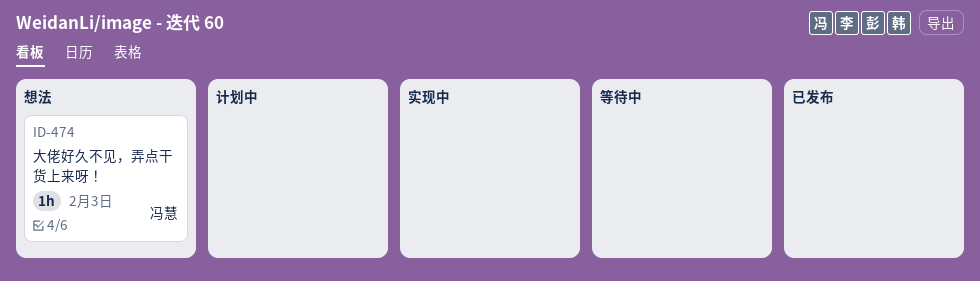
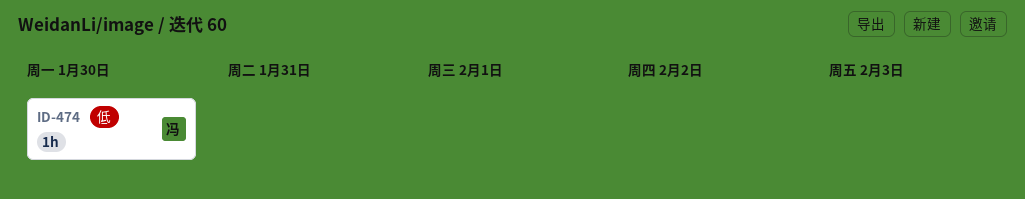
ID-474, due: Feb 3 -> Jan 30

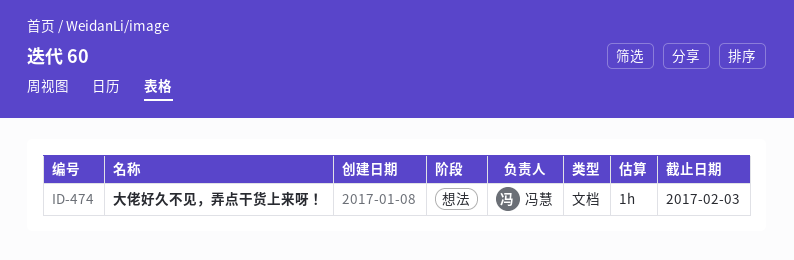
ID-474, due: Jan 30 -> Feb 3

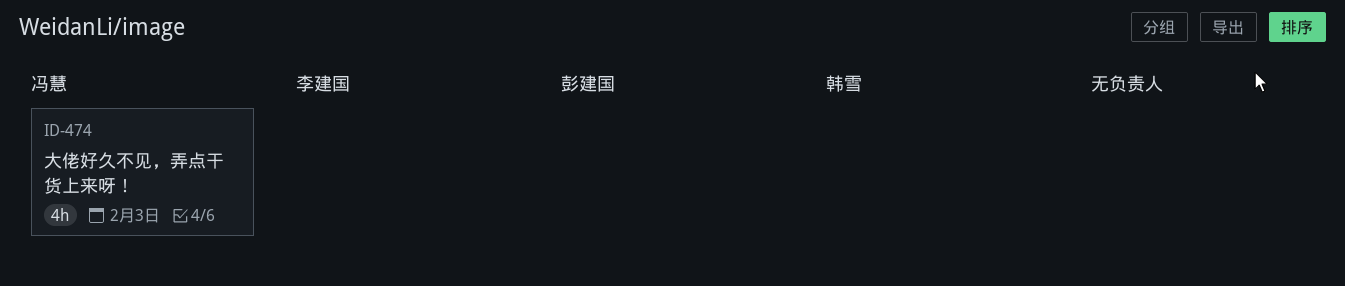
ID-474, estimate: 1h -> 4h

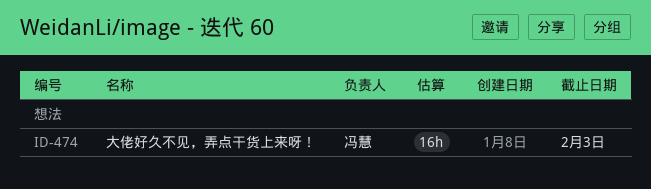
ID-474, estimate: 4h -> 16h

